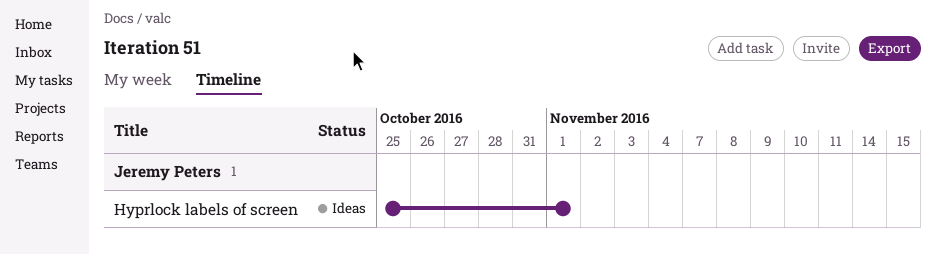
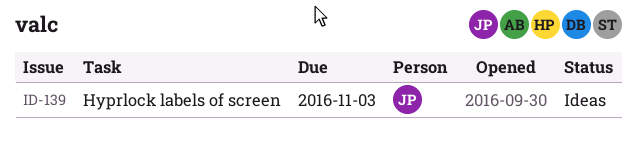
Hyprlock labels of screen, due: Nov 1 -> Nov 3

